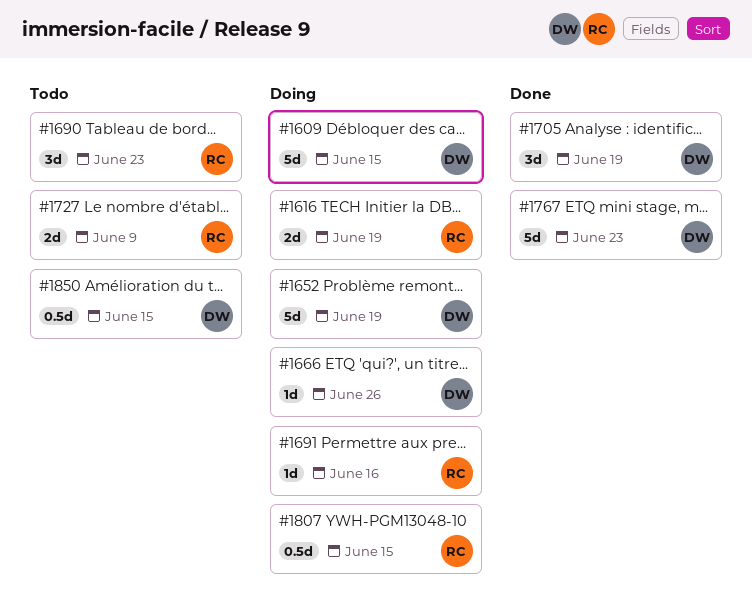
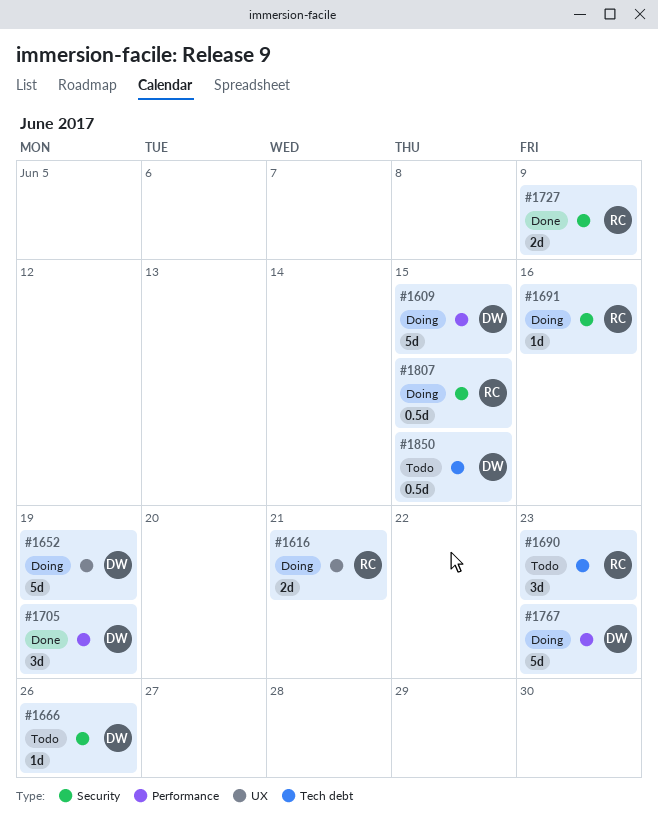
#1616, due: Jun 19 -> Jun 21
#1666, status: Doing -> Todo
#1727, status: Todo -> Done
#1767, status: Done -> Doing

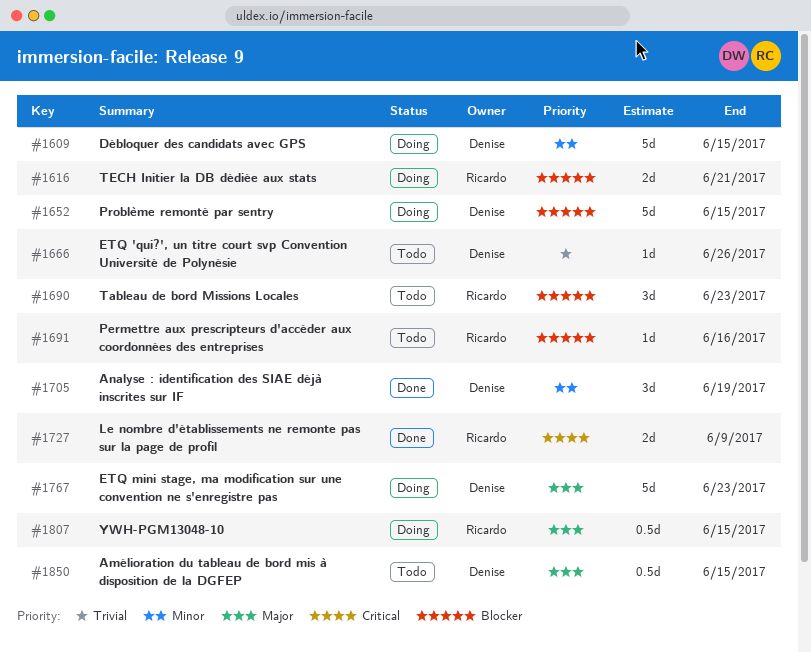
#1652, due: Jun 19 -> Jun 15
#1691, status: Doing -> Todo

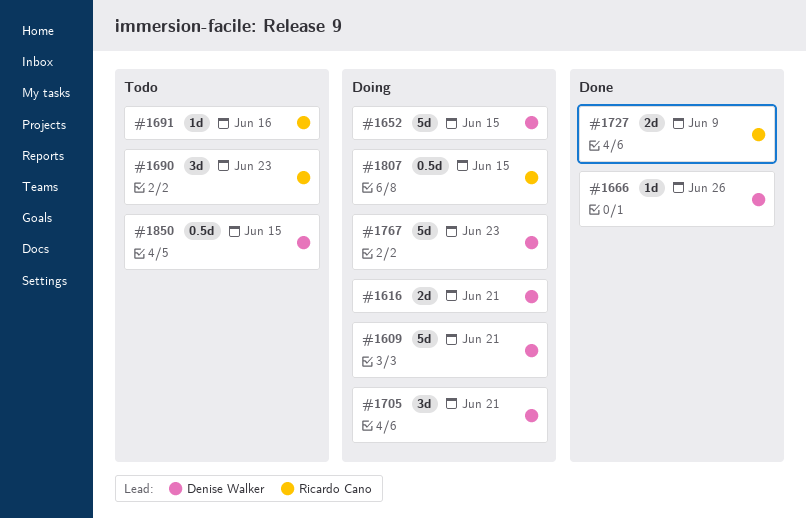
#1609, due: Jun 15 -> Jun 21
#1616, owner: Ricardo Cano -> Denise Walker
#1666, status: Todo -> Done
#1705, status: Done -> Doing
#1705, due: Jun 19 -> Jun 21

